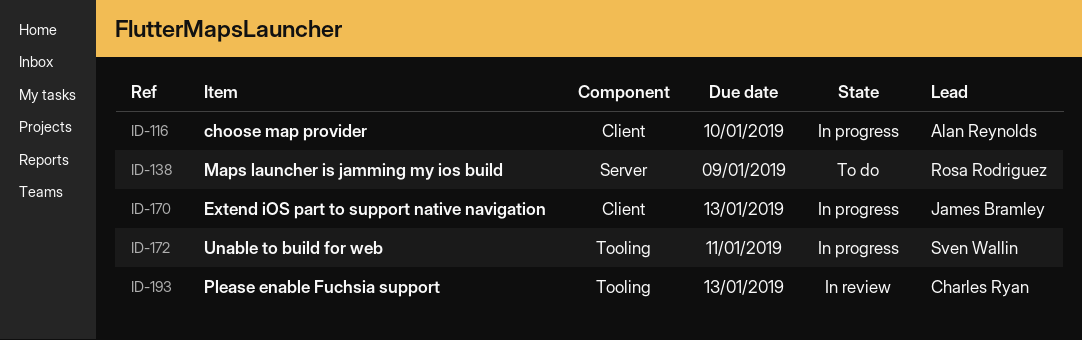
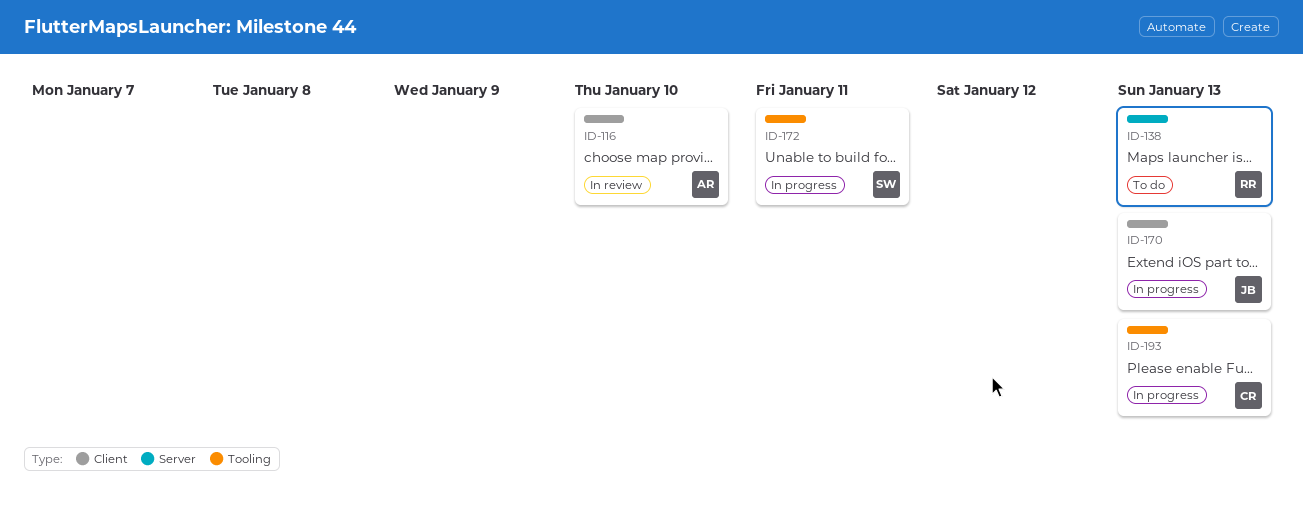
ID-116, status: In progress -> In review
ID-138, due: Jan 9 -> Jan 13
ID-193, status: In review -> In progress

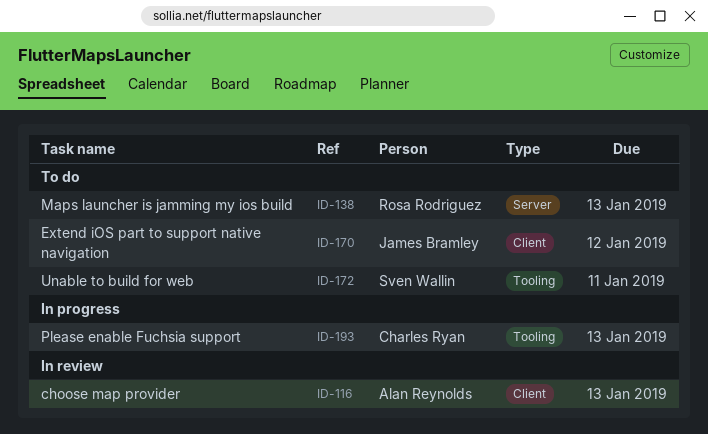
ID-116, due: Jan 10 -> Jan 13
ID-170, status: In progress -> To do
ID-170, due: Jan 13 -> Jan 12
ID-172, status: In progress -> To do

